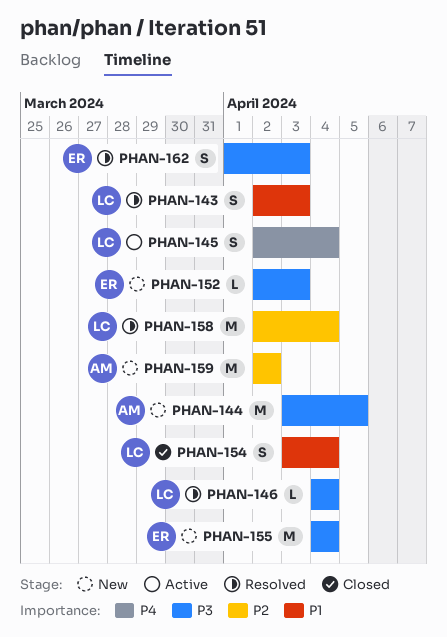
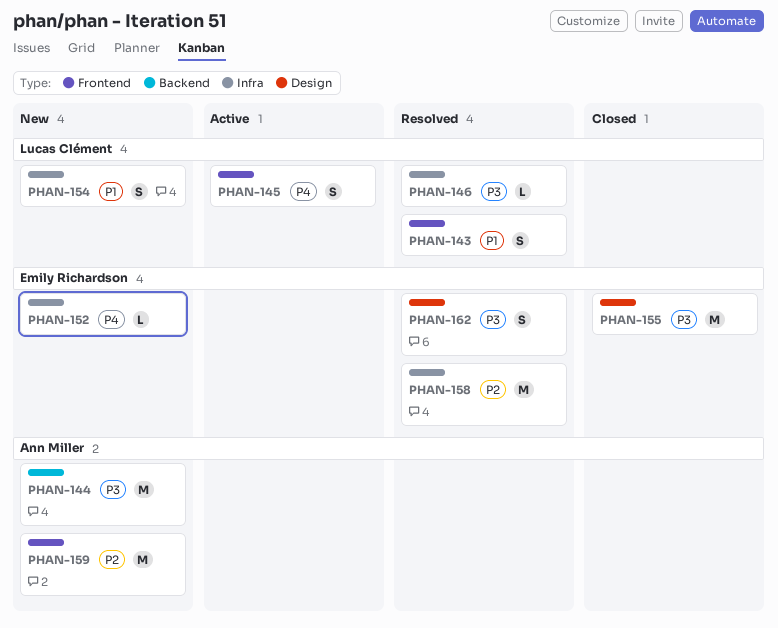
PHAN-152, priority: P3 -> P4
PHAN-154, status: Closed -> New
PHAN-155, status: New -> Closed
PHAN-158, owner: Lucas Clément -> Emily Richardson

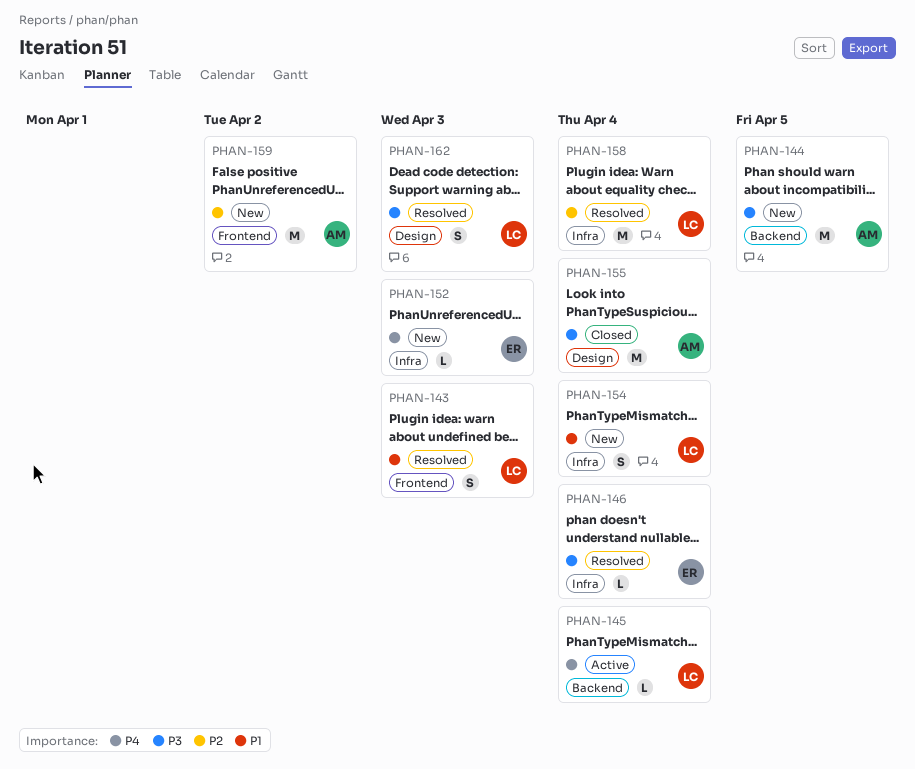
PHAN-145, label: Frontend -> Backend
PHAN-145, estimate: S -> L
PHAN-146, owner: Lucas Clément -> Emily Richardson
PHAN-155, owner: Emily Richardson -> Ann Miller
PHAN-158, owner: Emily Richardson -> Lucas Clément
PHAN-162, owner: Emily Richardson -> Lucas Clément

